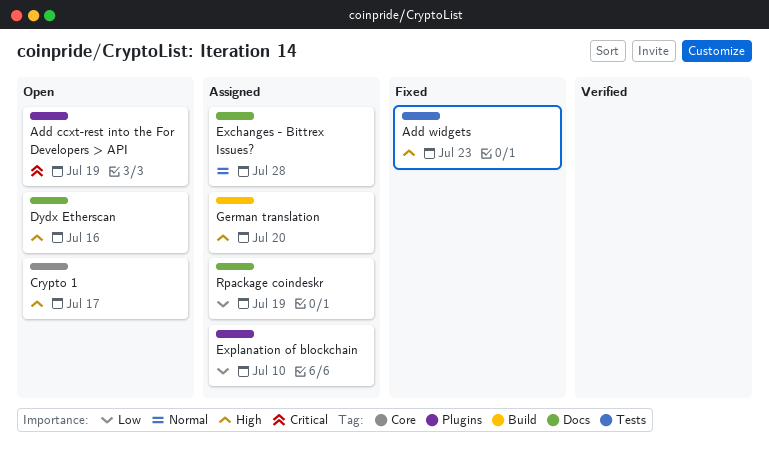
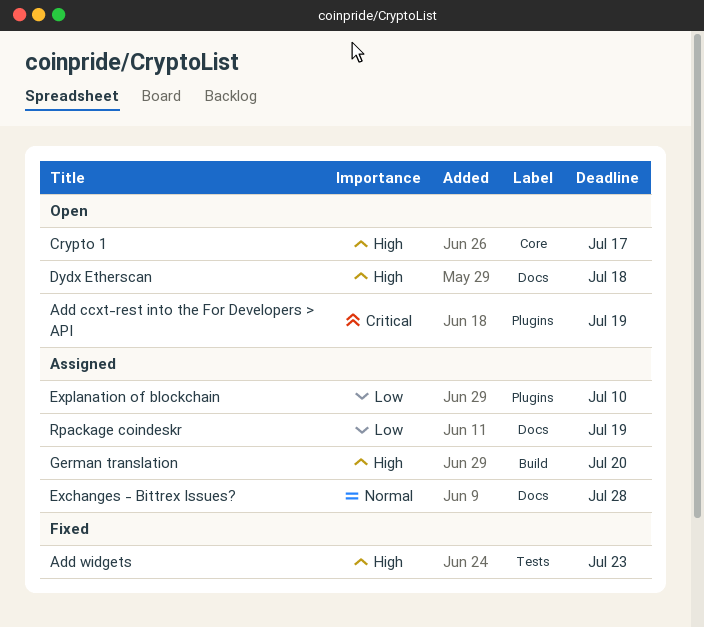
Dydx Etherscan, due: Jul 16 -> Jul 18

